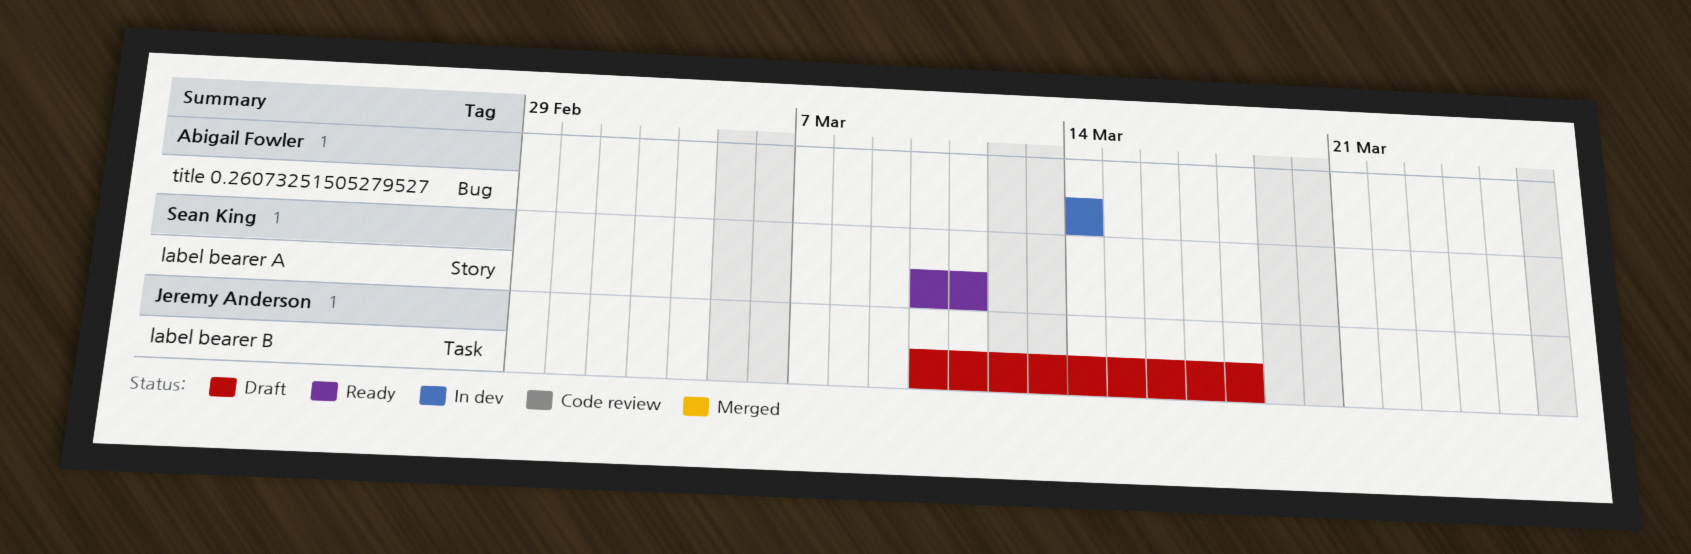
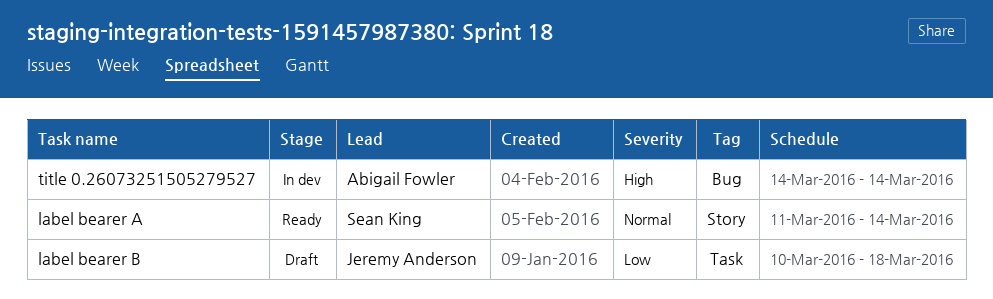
label bearer A, start: Mar 10 -> Mar 11
label bearer A, due: Mar 11 -> Mar 14

